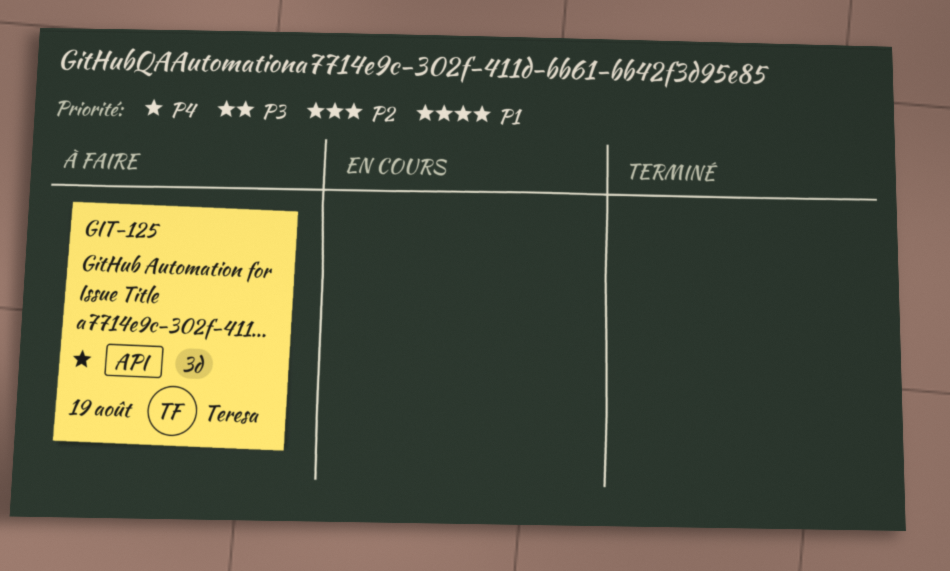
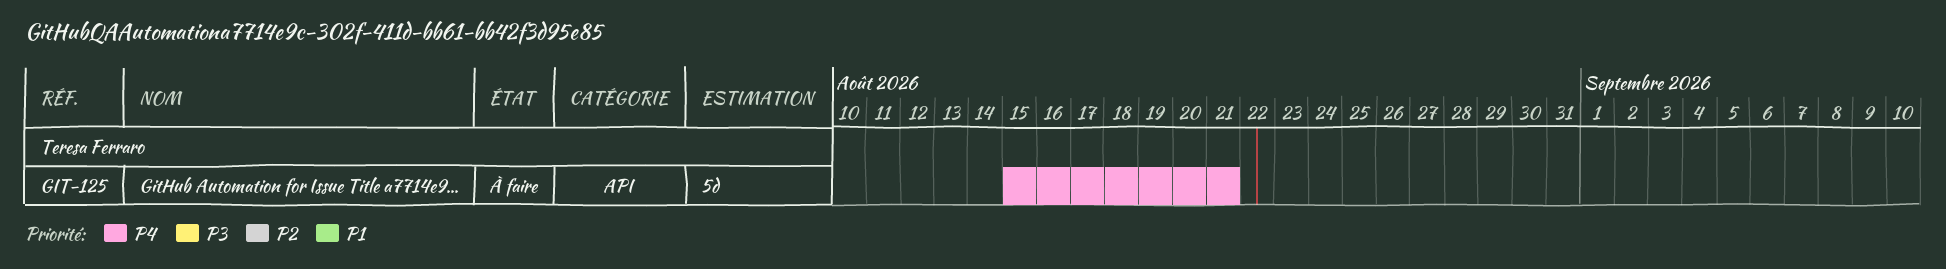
GIT-125, estimate: 3d -> 5d
GIT-125, due: Aug 19 -> Aug 21

